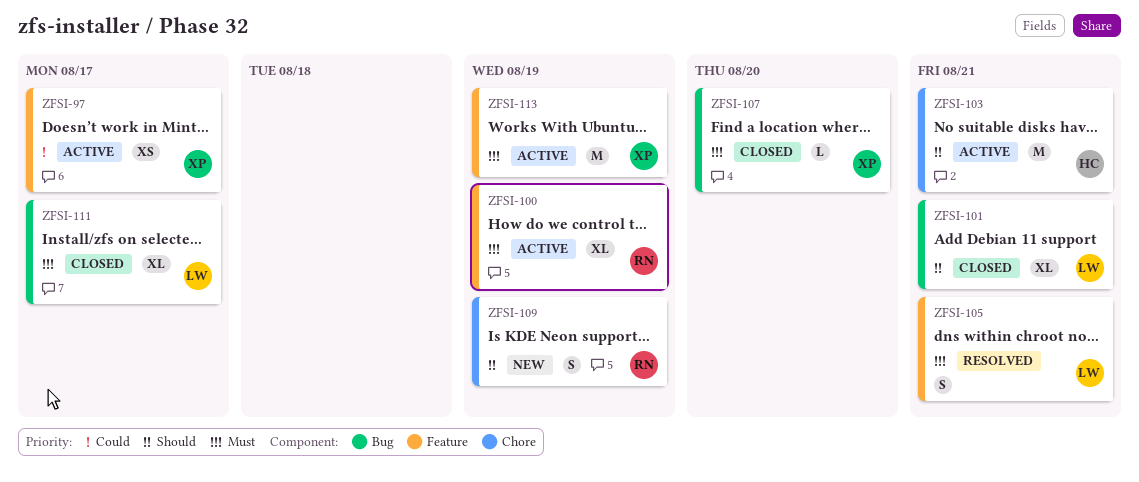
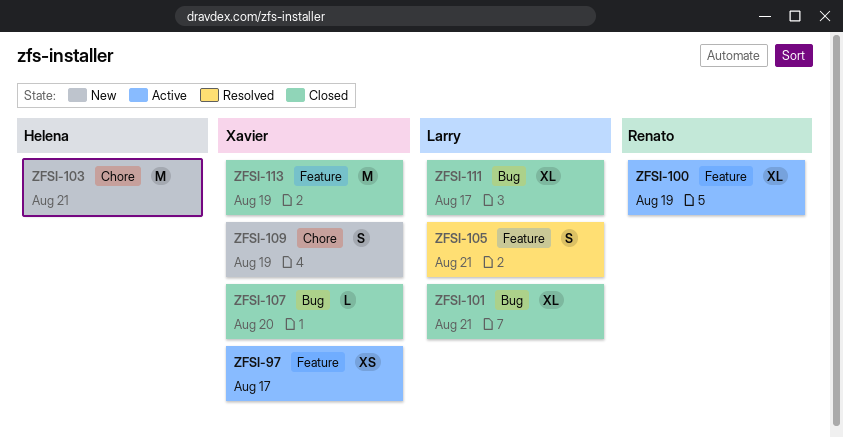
ZFSI-103, status: Active -> New
ZFSI-109, owner: Renato -> Xavier
ZFSI-113, status: Active -> Closed

